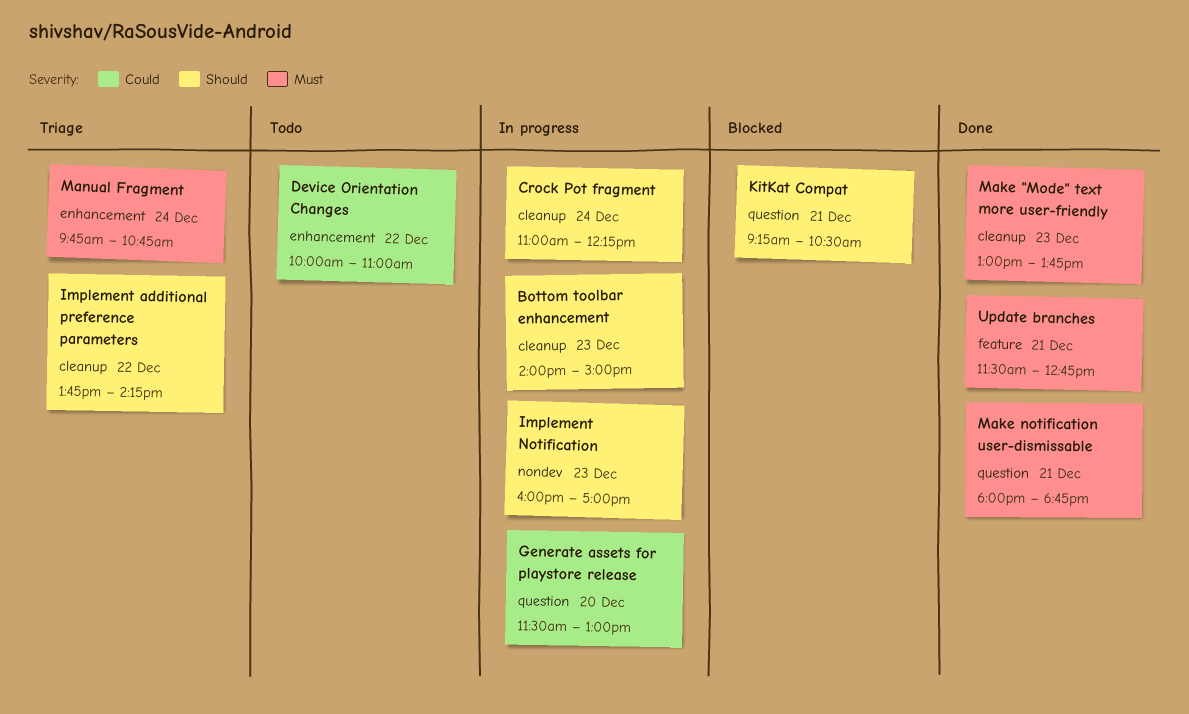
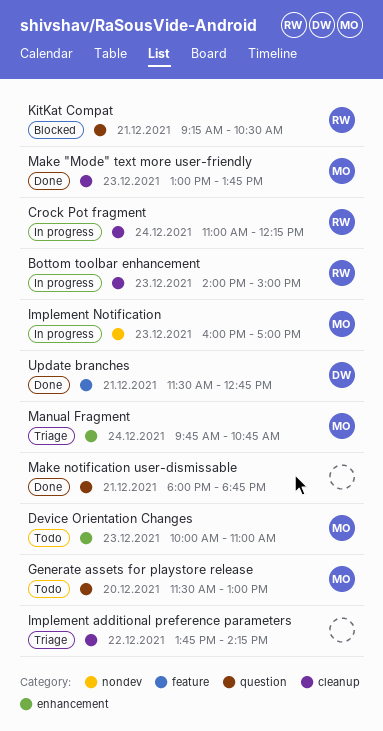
Device Orientation Changes, day: Dec 22 -> Dec 23
Generate assets for playstore release, status: In progress -> Todo

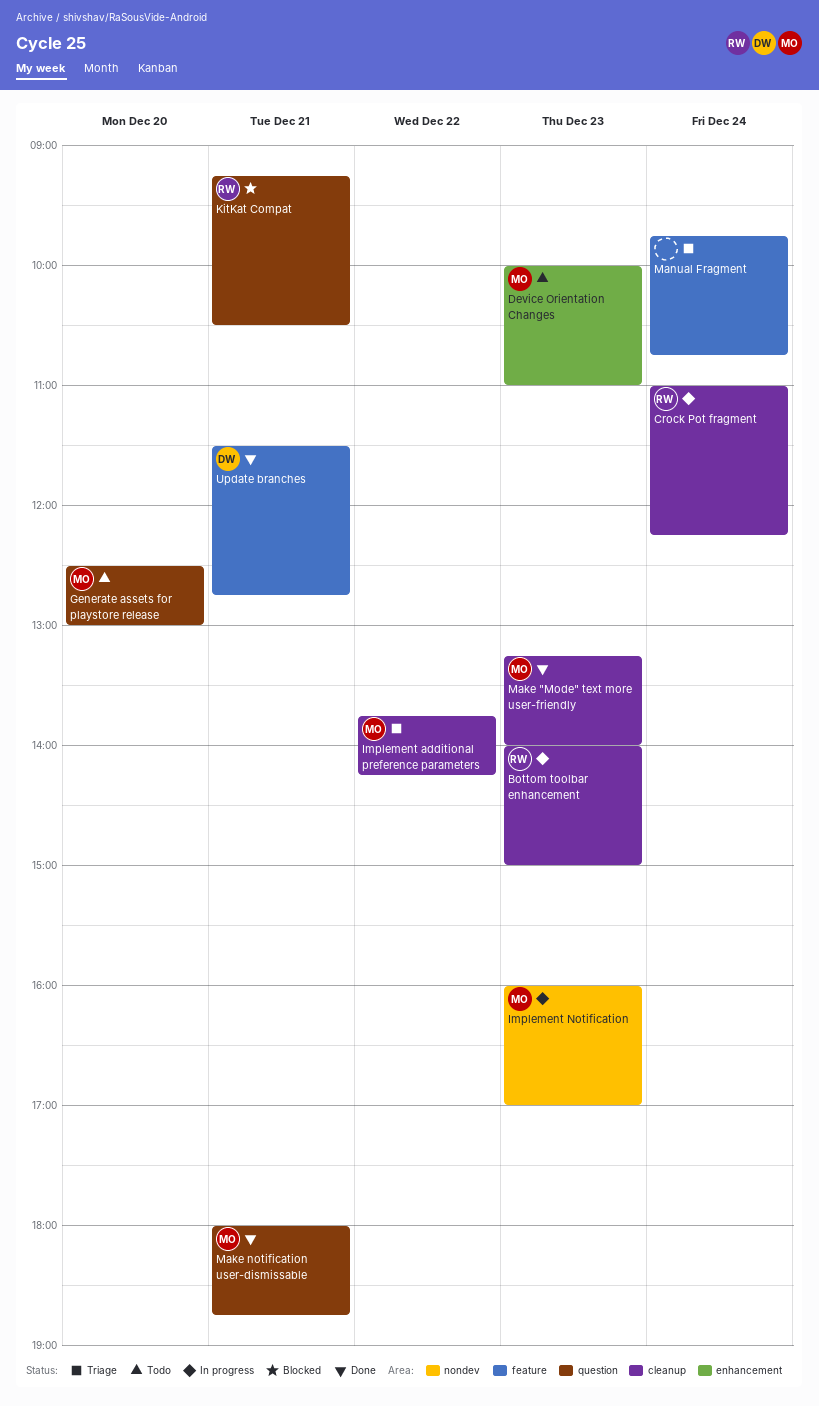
Generate assets for playstore release, begins: 11:30 -> 12:30
Implement additional preference parameters, owner: none -> MO
Make "Mode" text more user-friendly, begins: 13:00 -> 13:15
Make "Mode" text more user-friendly, ends: 13:45 -> 14:00
Make notification user-dismissable, owner: none -> MO
Manual Fragment, owner: MO -> none
Manual Fragment, label: enhancement -> feature

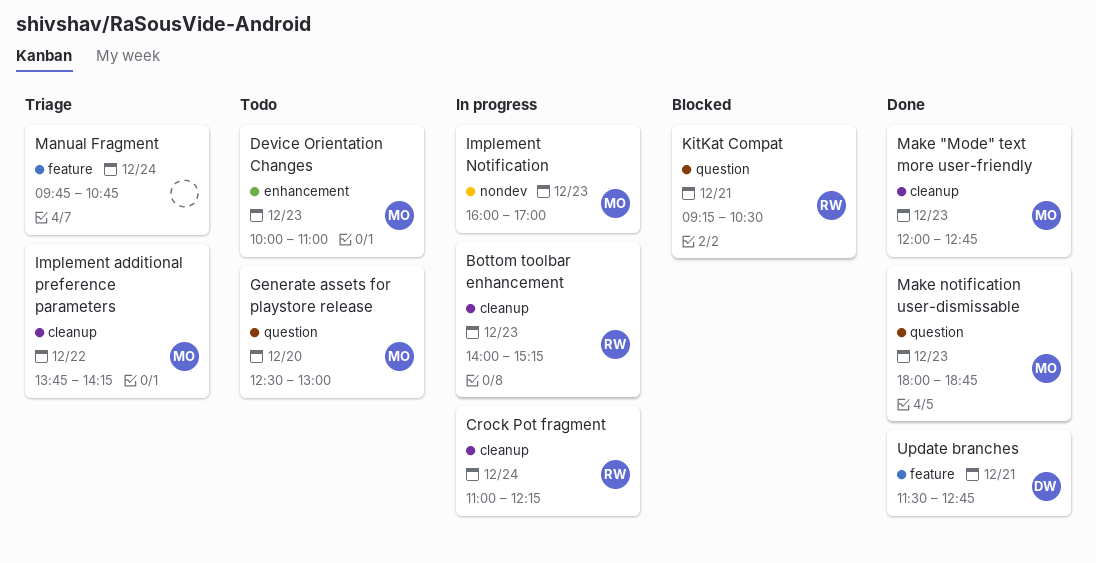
Bottom toolbar enhancement, ends: 15:00 -> 15:15
Make "Mode" text more user-friendly, begins: 13:15 -> 12:00
Make "Mode" text more user-friendly, ends: 14:00 -> 12:45
Make notification user-dismissable, day: Dec 21 -> Dec 23

